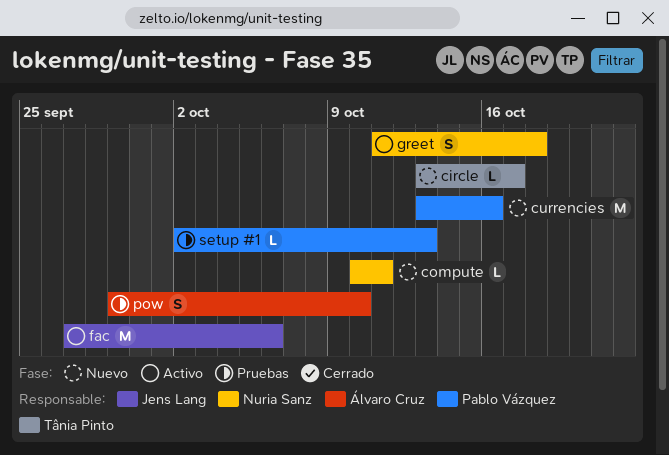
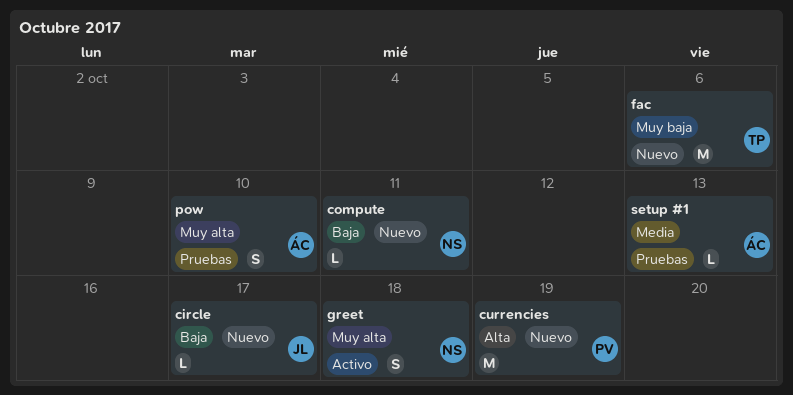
circle, owner: Tânia Pinto -> Jens Lang
currencies, due: Oct 16 -> Oct 19
fac, status: Activo -> Nuevo
fac, owner: Jens Lang -> Tânia Pinto
setup #1, owner: Pablo Vázquez -> Álvaro Cruz

